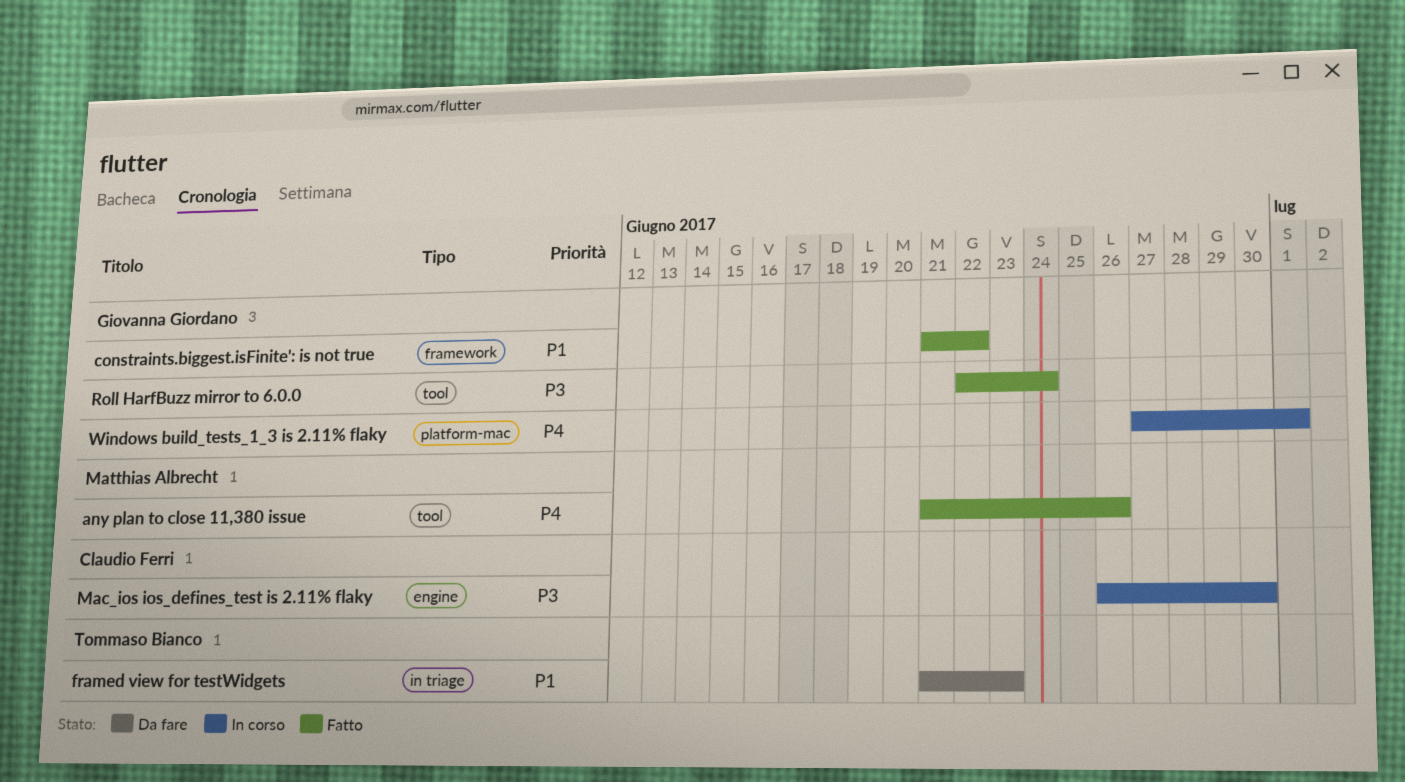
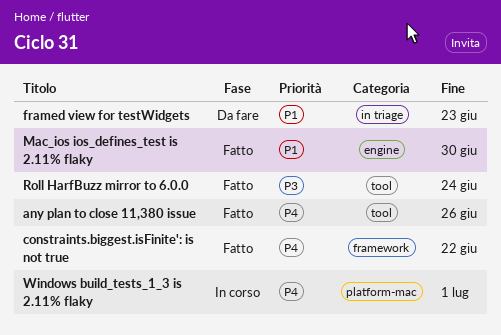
constraints.biggest.isFinite': is not true, priority: P1 -> P4
Mac_ios ios_defines_test is 2.11% flaky, status: In corso -> Fatto
Mac_ios ios_defines_test is 2.11% flaky, priority: P3 -> P1

